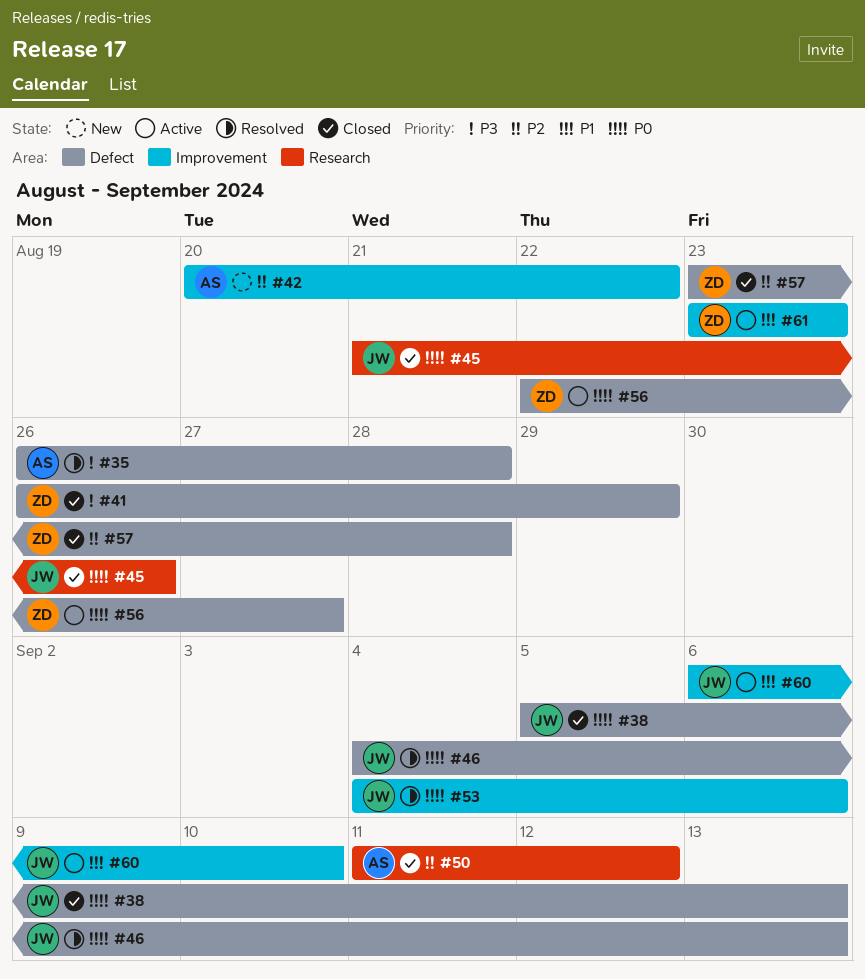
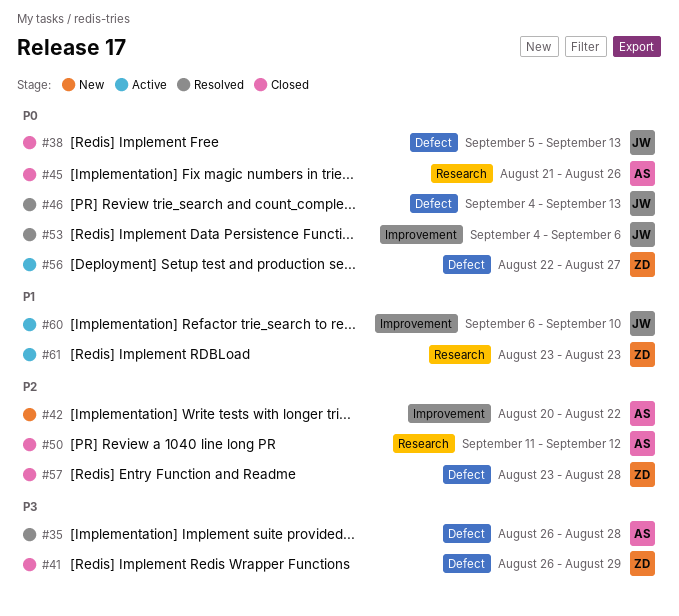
#45, owner: JW -> AS
#61, label: Improvement -> Research

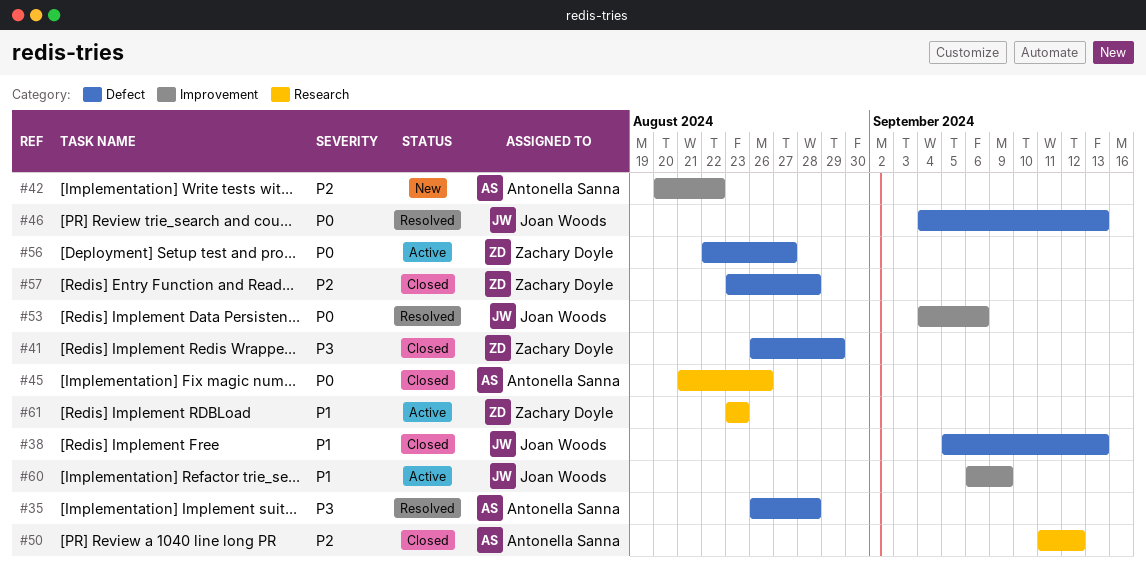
#38, priority: P0 -> P1
#60, due: Sep 10 -> Sep 9

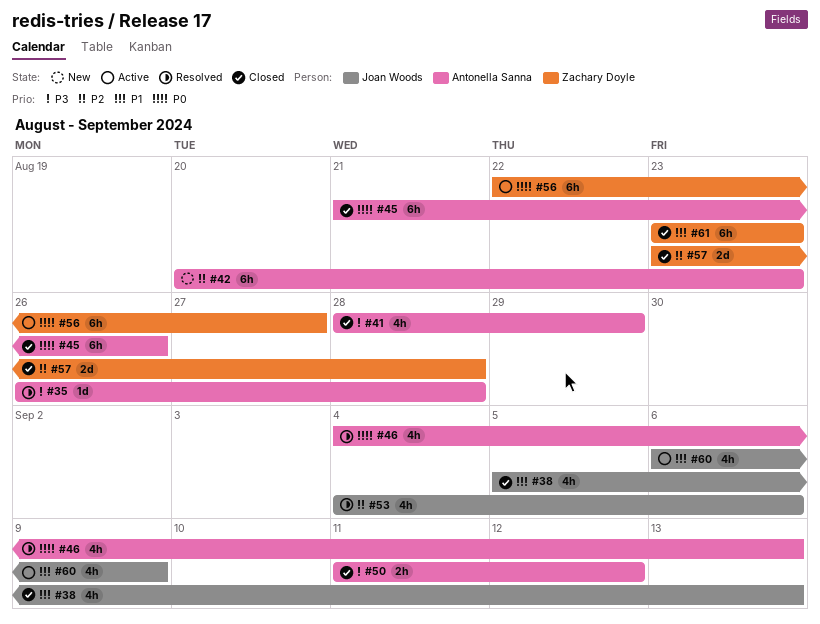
#41, owner: Zachary Doyle -> Antonella Sanna
#41, start: Aug 26 -> Aug 28
#42, due: Aug 22 -> Aug 23
#46, owner: Joan Woods -> Antonella Sanna
#50, priority: P2 -> P3
#53, priority: P0 -> P2
#61, status: Active -> Closed

